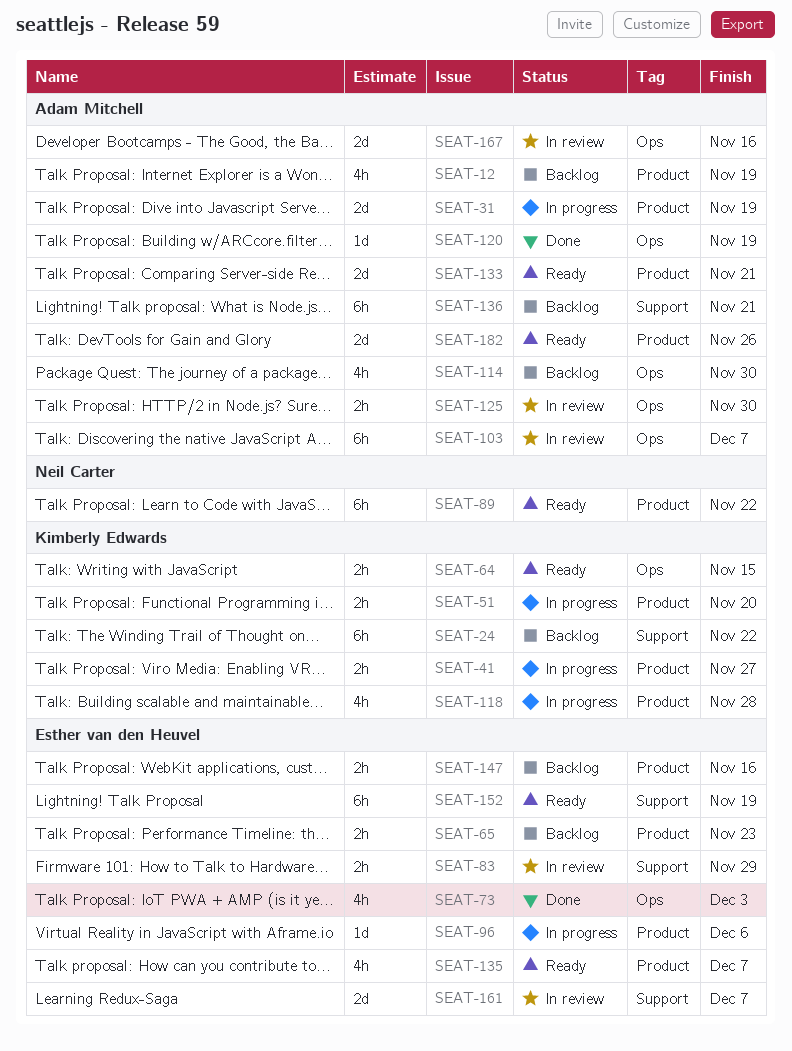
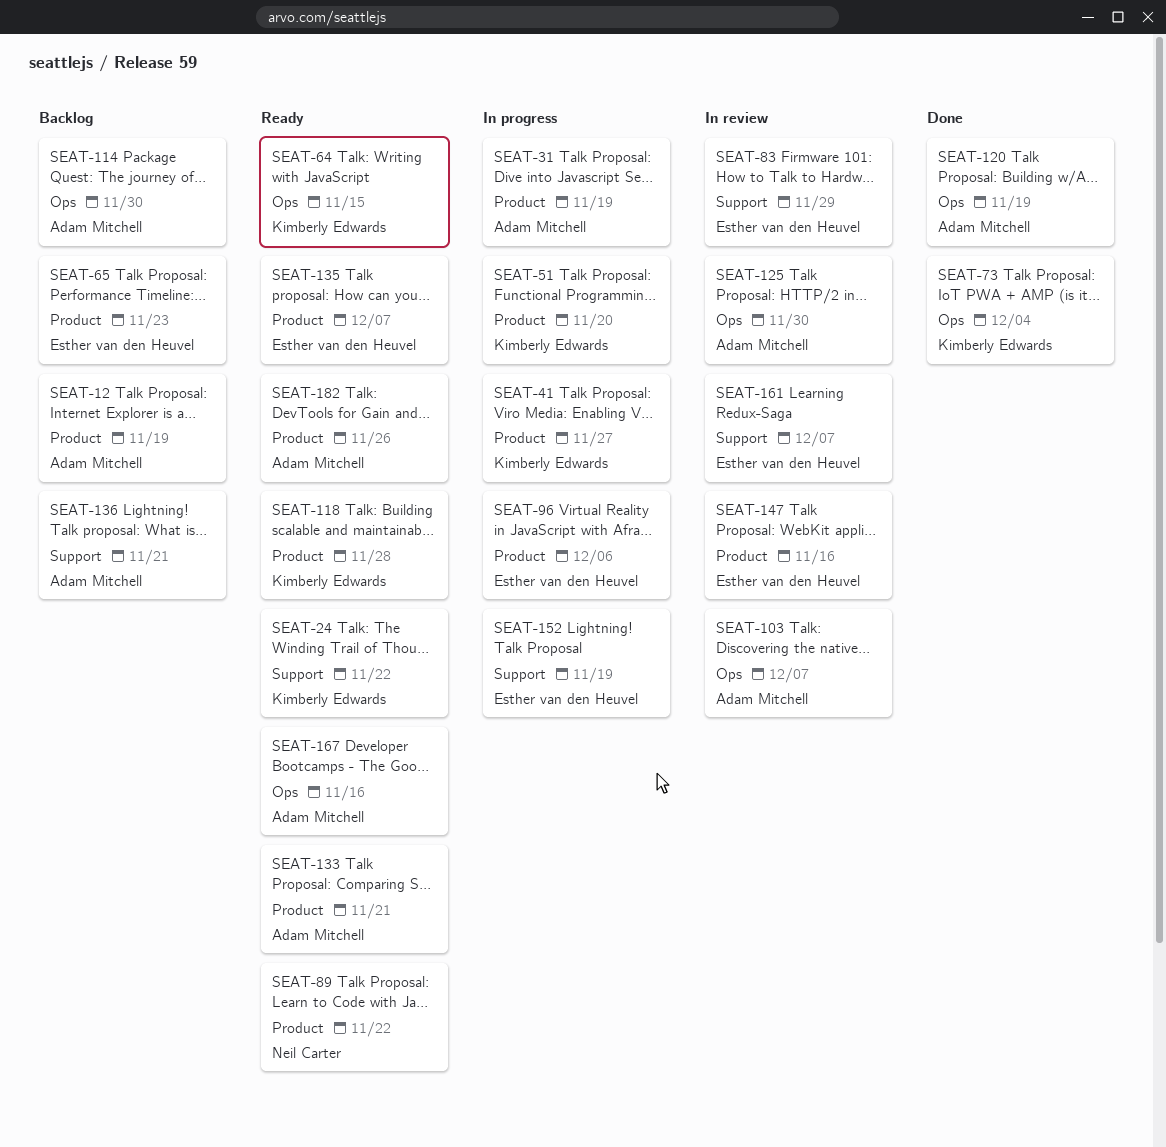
SEAT-24, status: Backlog -> Ready
SEAT-73, owner: Esther van den Heuvel -> Kimberly Edwards
SEAT-73, due: Dec 3 -> Dec 4
SEAT-118, status: In progress -> Ready
SEAT-147, status: Backlog -> In review
SEAT-152, status: Ready -> In progress
SEAT-167, status: In review -> Ready

